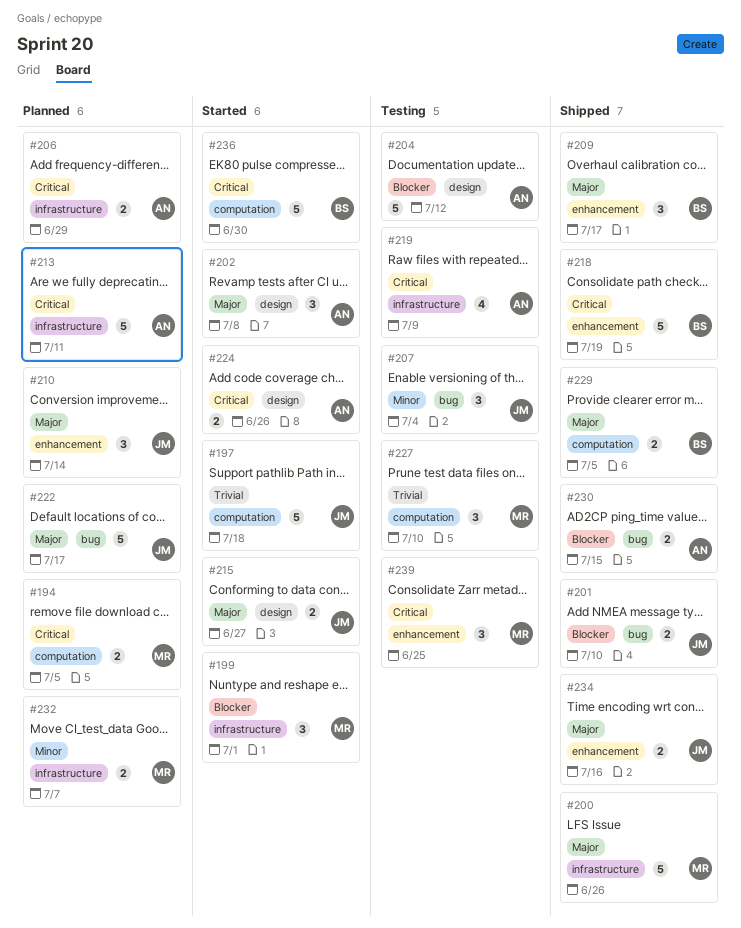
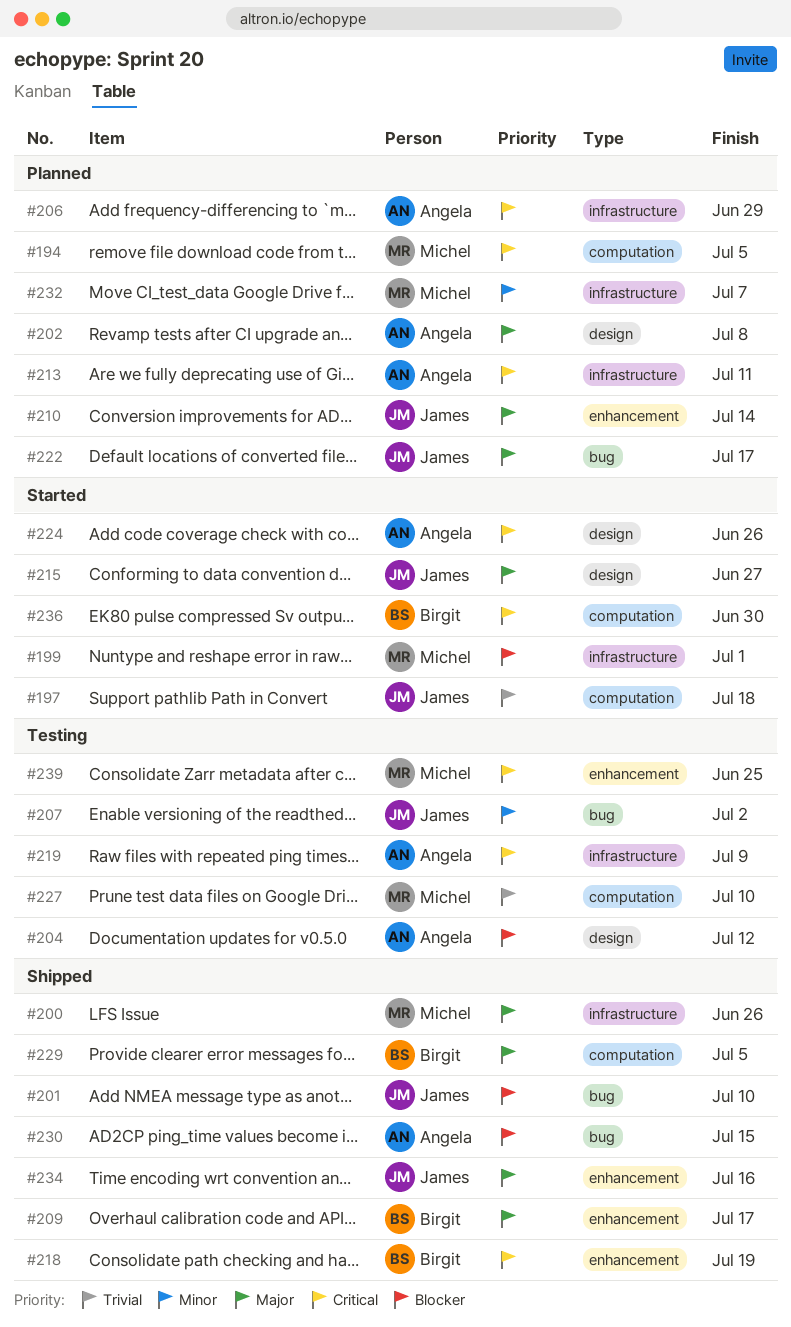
#202, status: Started -> Planned
#207, due: Jul 4 -> Jul 2

